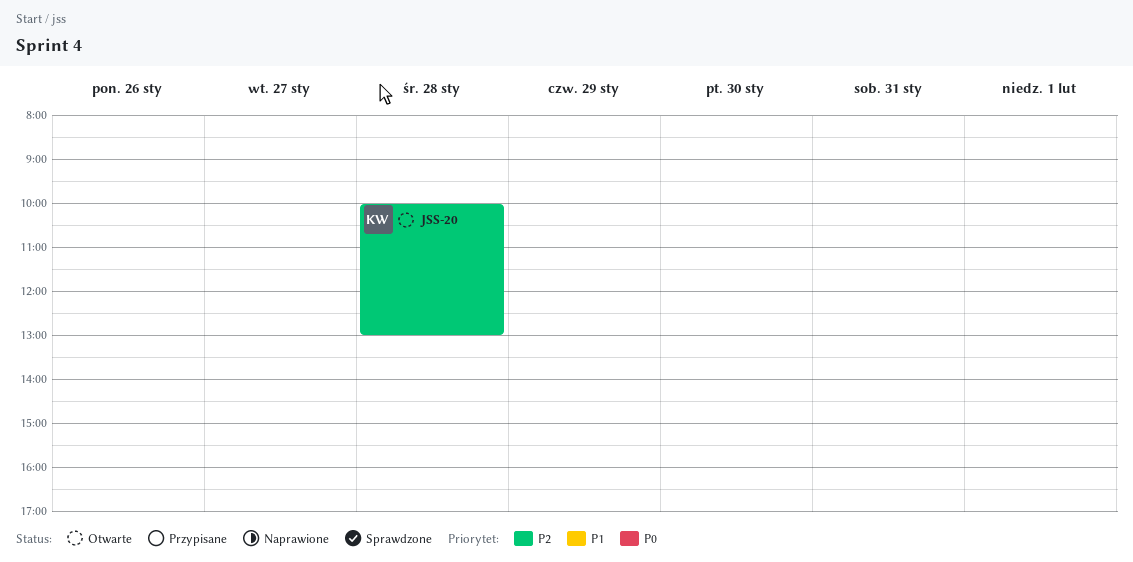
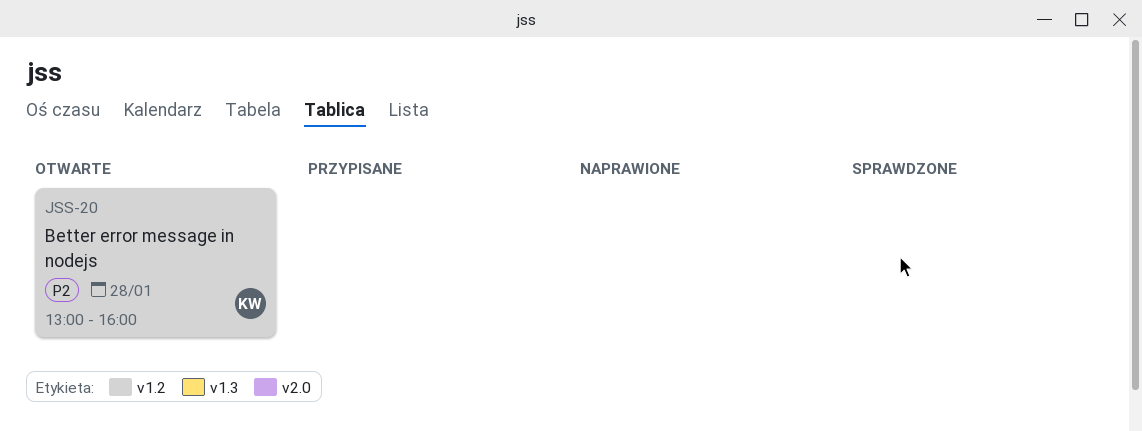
JSS-20, begins: 10:00 -> 13:00
JSS-20, ends: 13:00 -> 16:00

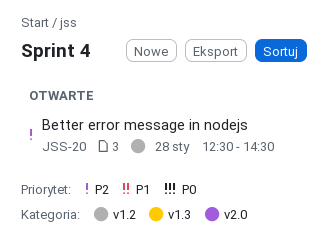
JSS-20, begins: 13:00 -> 12:30
JSS-20, ends: 16:00 -> 14:30

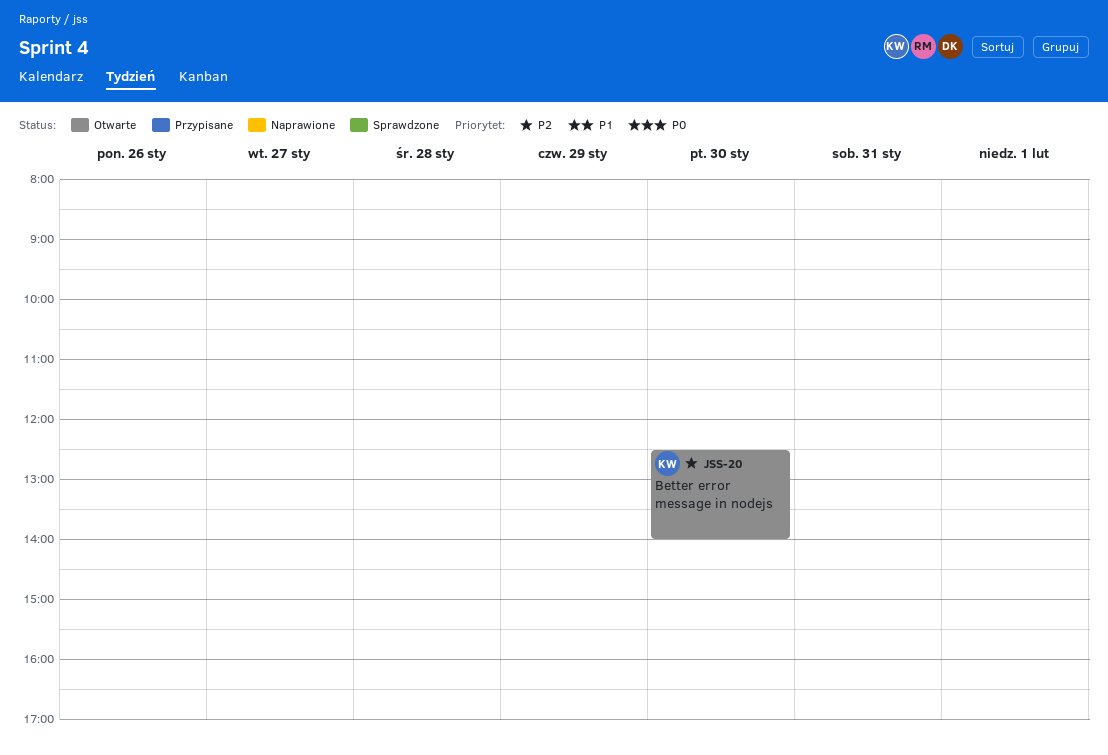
JSS-20, day: Jan 28 -> Jan 30
JSS-20, ends: 14:30 -> 14:00

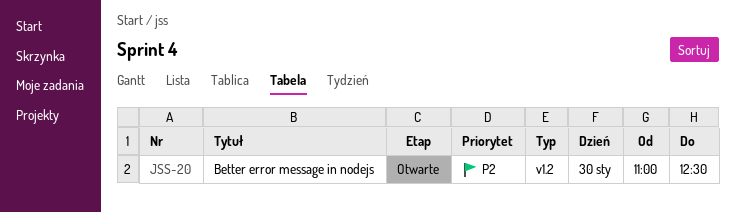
JSS-20, begins: 12:30 -> 11:00
JSS-20, ends: 14:00 -> 12:30

